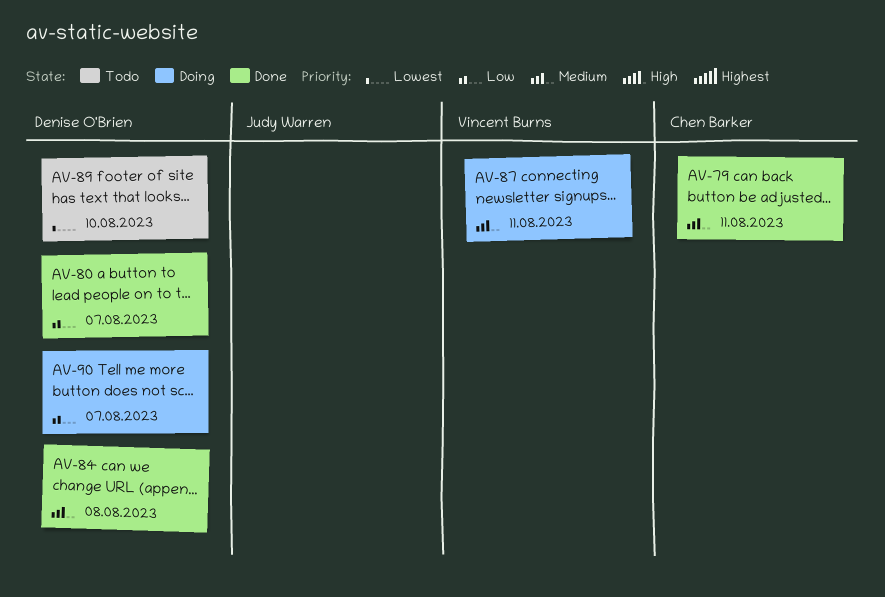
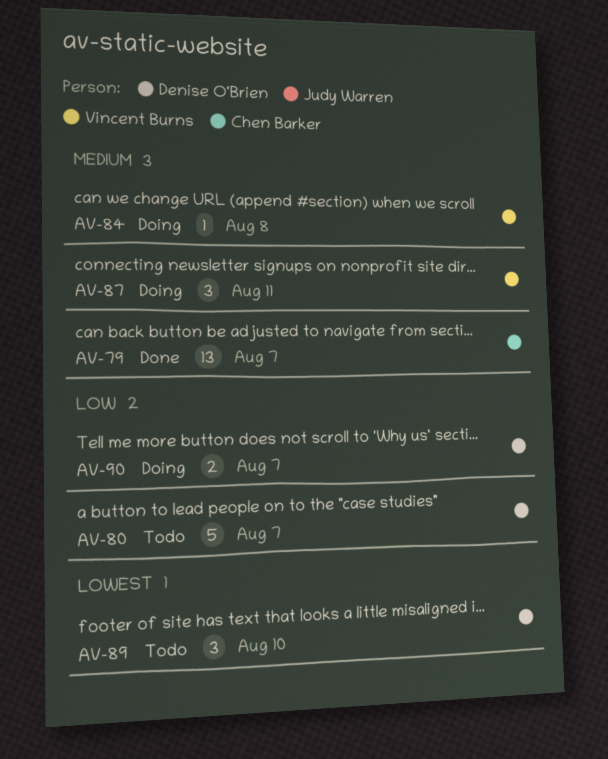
AV-79, due: Aug 11 -> Aug 7
AV-80, status: Done -> Todo
AV-84, status: Done -> Doing
AV-84, owner: Denise O'Brien -> Vincent Burns

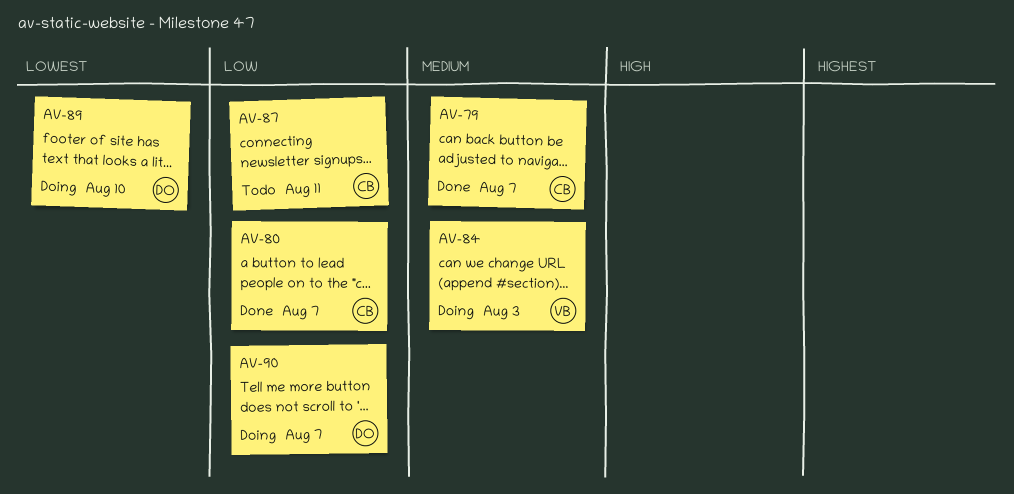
AV-80, status: Todo -> Done
AV-80, owner: Denise O'Brien -> Chen Barker
AV-84, due: Aug 8 -> Aug 3
AV-87, status: Doing -> Todo
AV-87, owner: Vincent Burns -> Chen Barker
AV-87, priority: Medium -> Low
AV-89, status: Todo -> Doing

